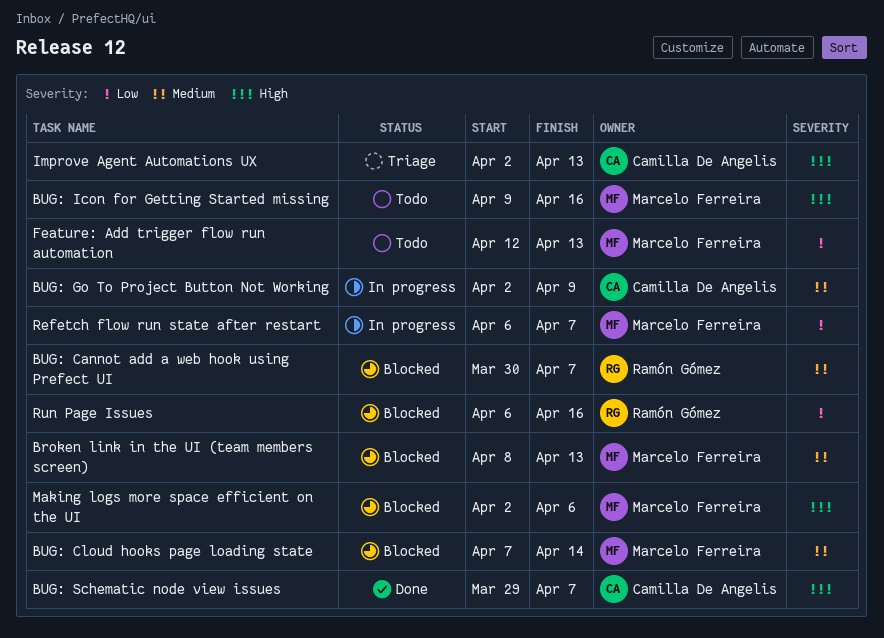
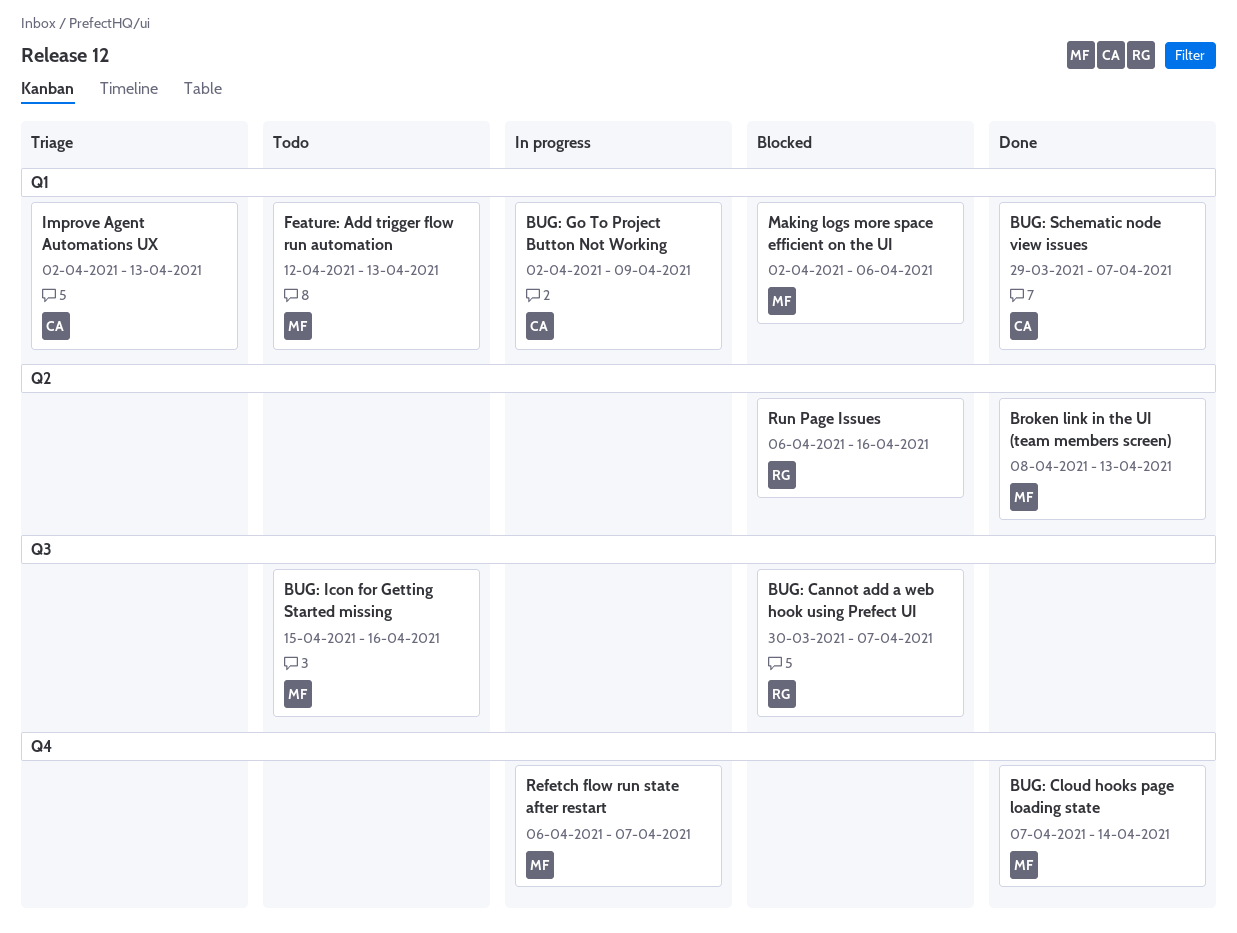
Broken link in the UI (team members screen), status: Blocked -> Done
BUG: Cloud hooks page loading state, status: Blocked -> Done
BUG: Icon for Getting Started missing, start: Apr 9 -> Apr 15

